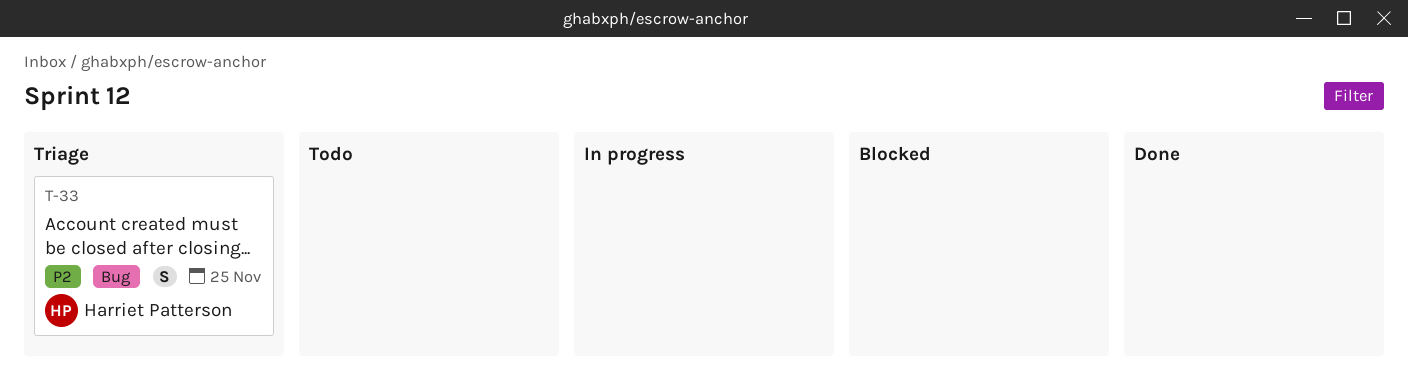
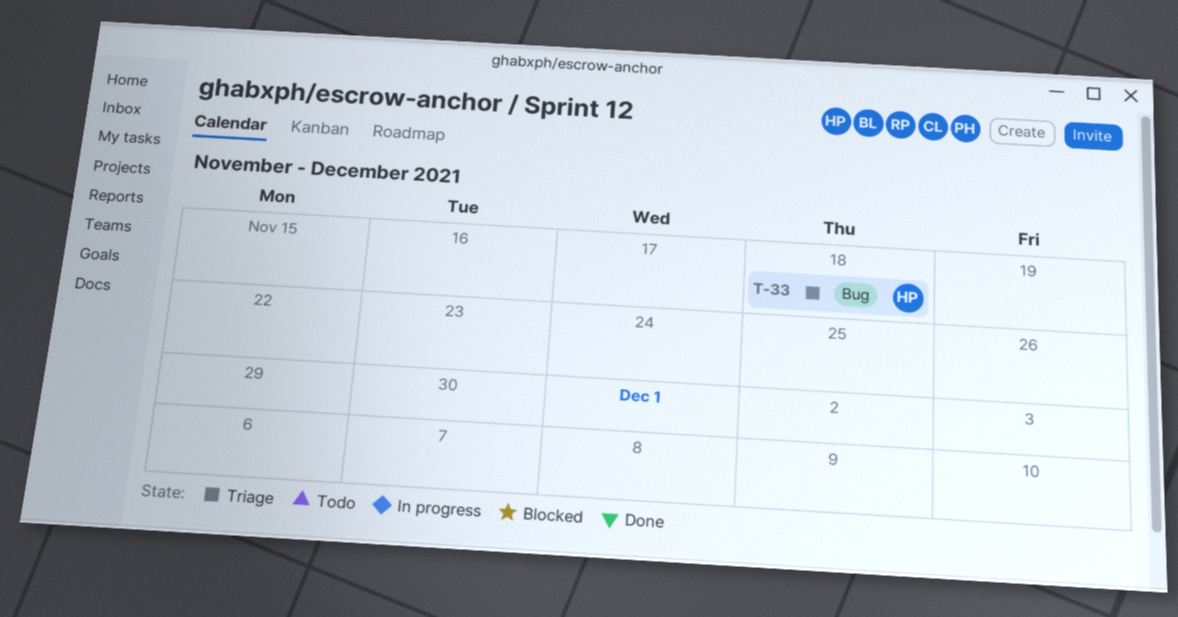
T-33, due: Nov 25 -> Nov 18

